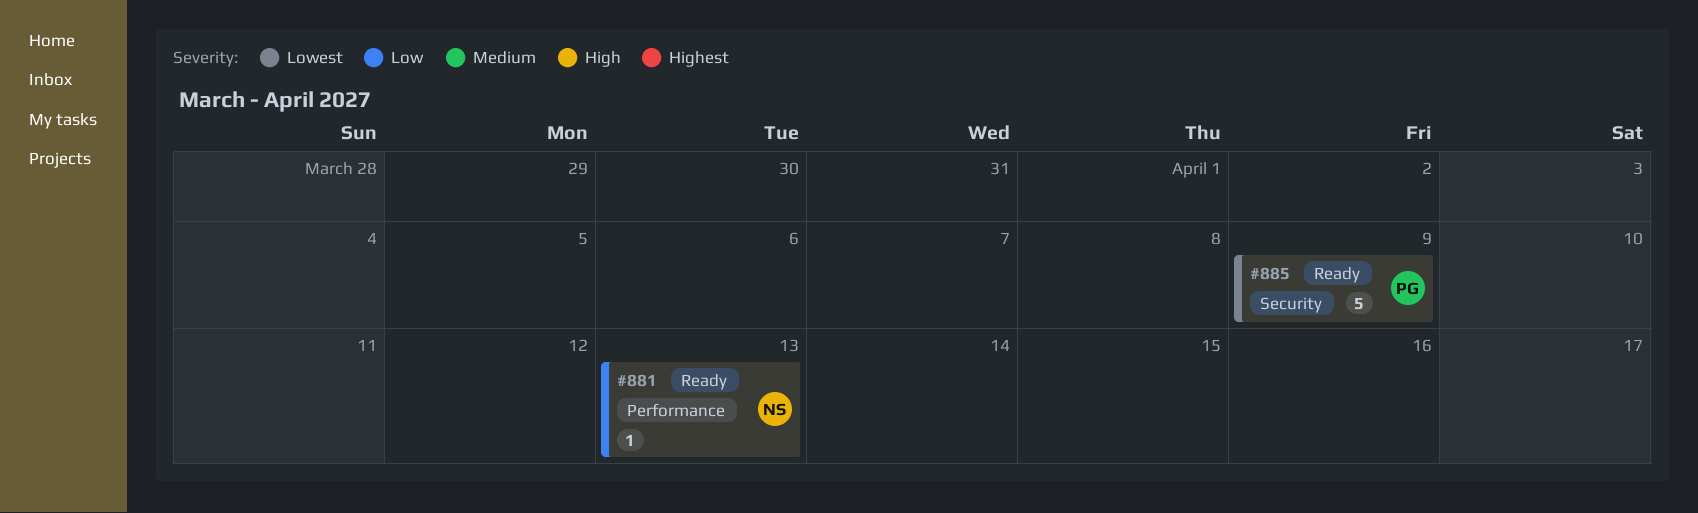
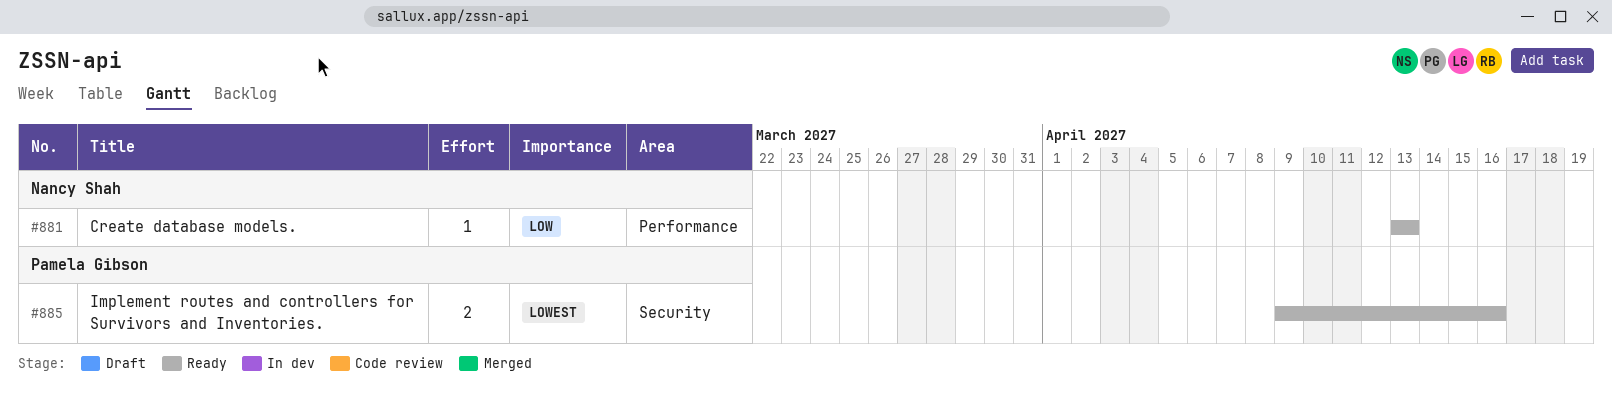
#885, estimate: 5 -> 2
#885, due: Apr 9 -> Apr 16

